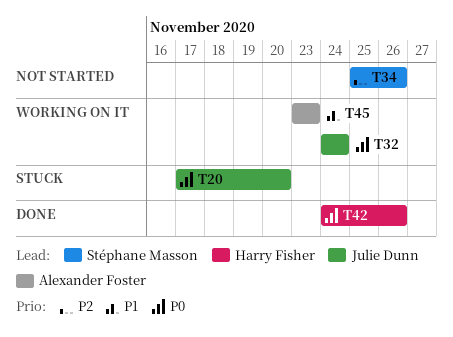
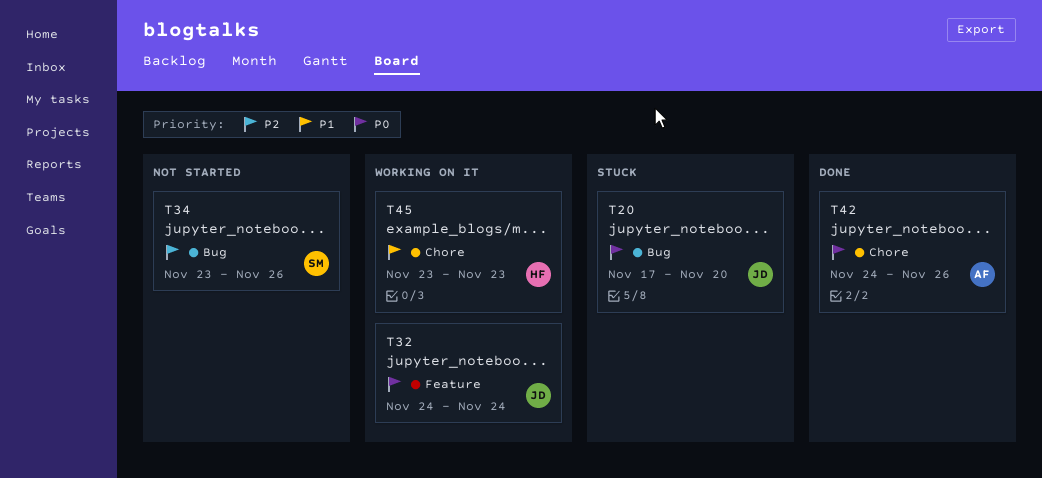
T34, start: Nov 25 -> Nov 23
T42, owner: Harry Fisher -> Alexander Foster
T45, owner: Alexander Foster -> Harry Fisher

